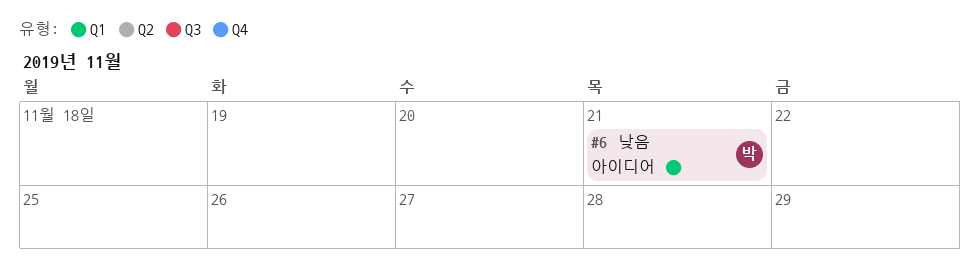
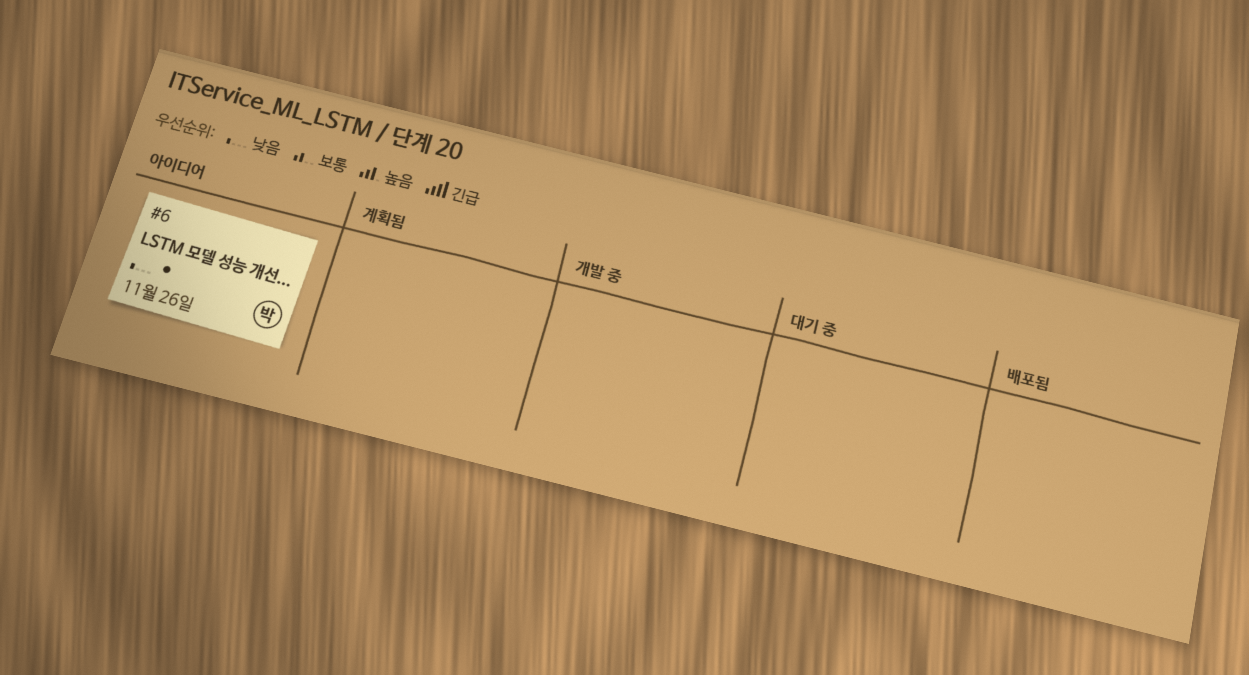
#6, due: Nov 21 -> Nov 26

